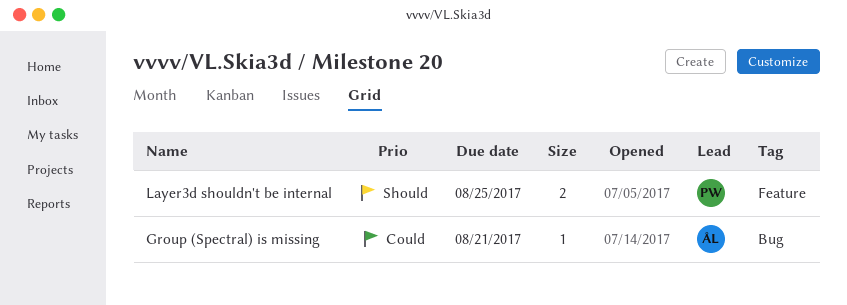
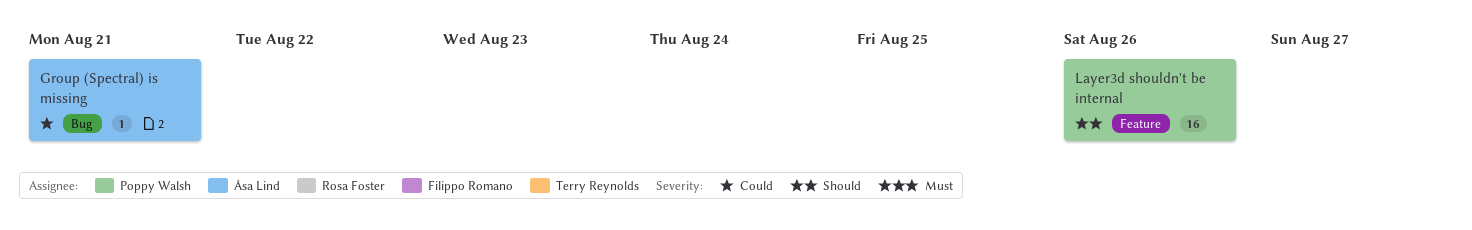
Layer3d shouldn't be internal, estimate: 2 -> 16
Layer3d shouldn't be internal, due: Aug 25 -> Aug 26

